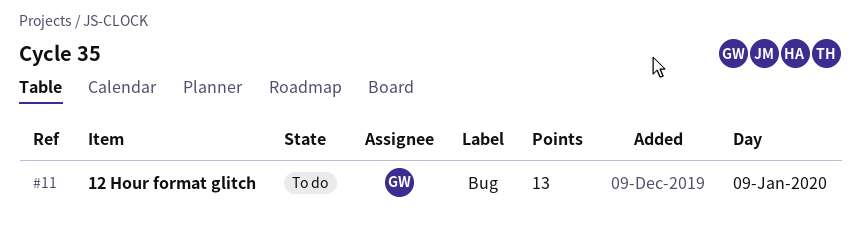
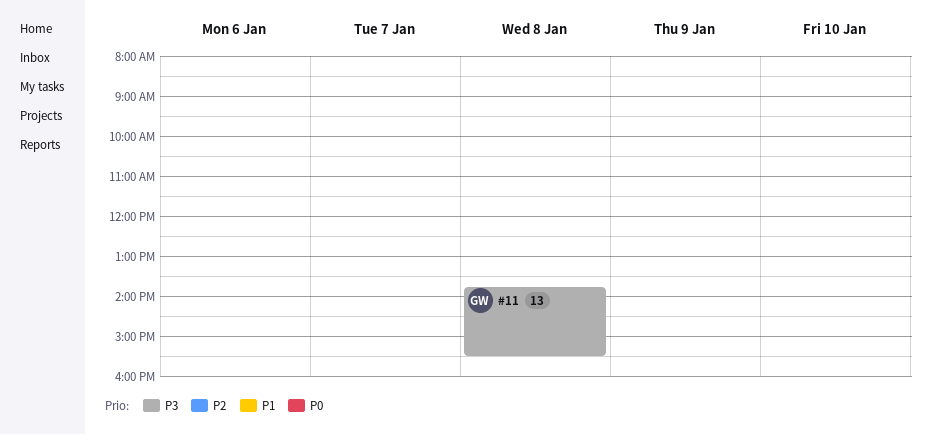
#11, day: Jan 9 -> Jan 8

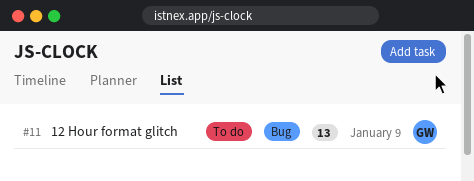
#11, day: Jan 8 -> Jan 9

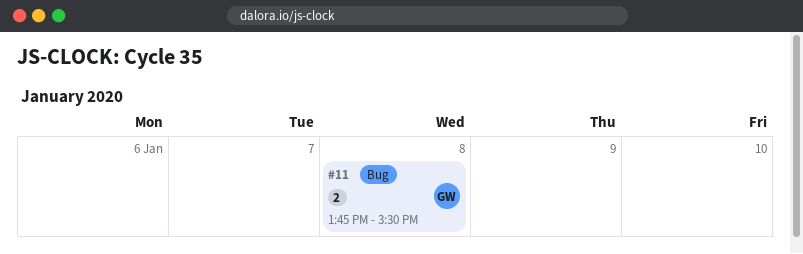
#11, estimate: 13 -> 2
#11, day: Jan 9 -> Jan 8

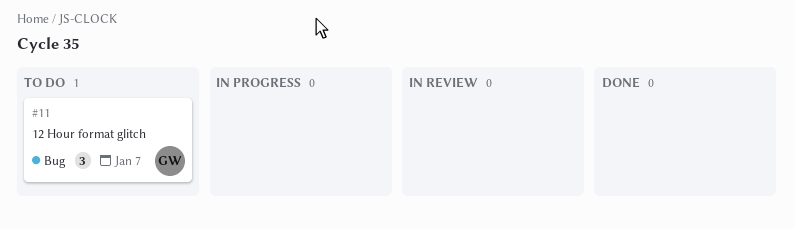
#11, estimate: 2 -> 3
#11, day: Jan 8 -> Jan 7

